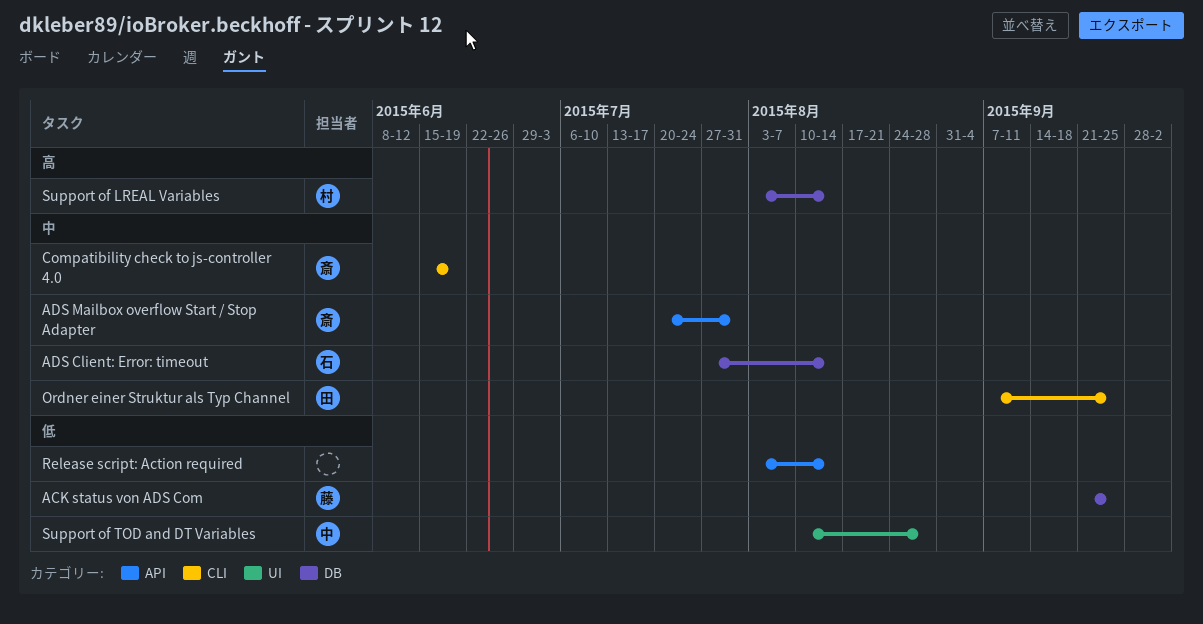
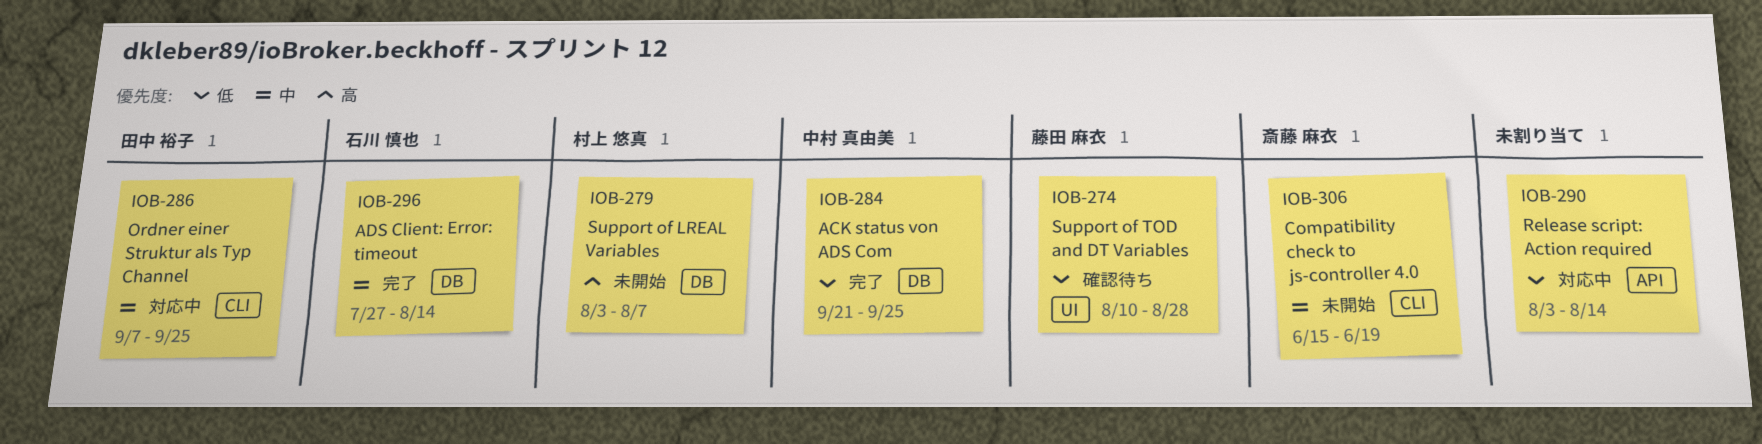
ACK status von ADS Com, owner: 藤田 麻衣 -> 中村 真由美
ADS Mailbox overflow Start / Stop Adapter: present -> none
Support of LREAL Variables, due: Aug 14 -> Aug 7
Support of TOD and DT Variables, owner: 中村 真由美 -> 藤田 麻衣

